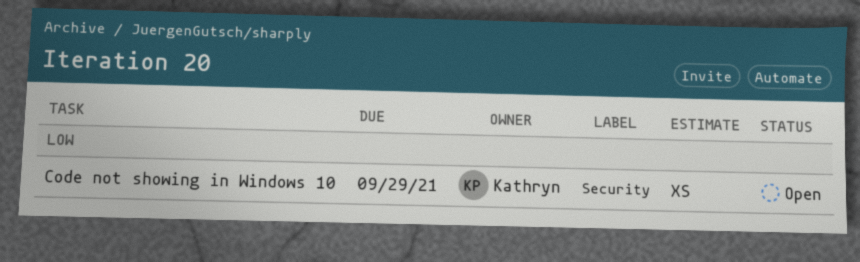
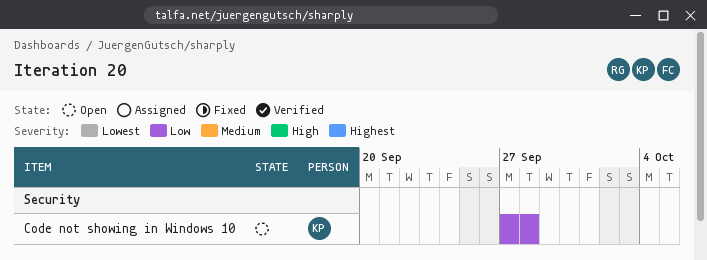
Code not showing in Windows 10, due: Sep 29 -> Sep 28

